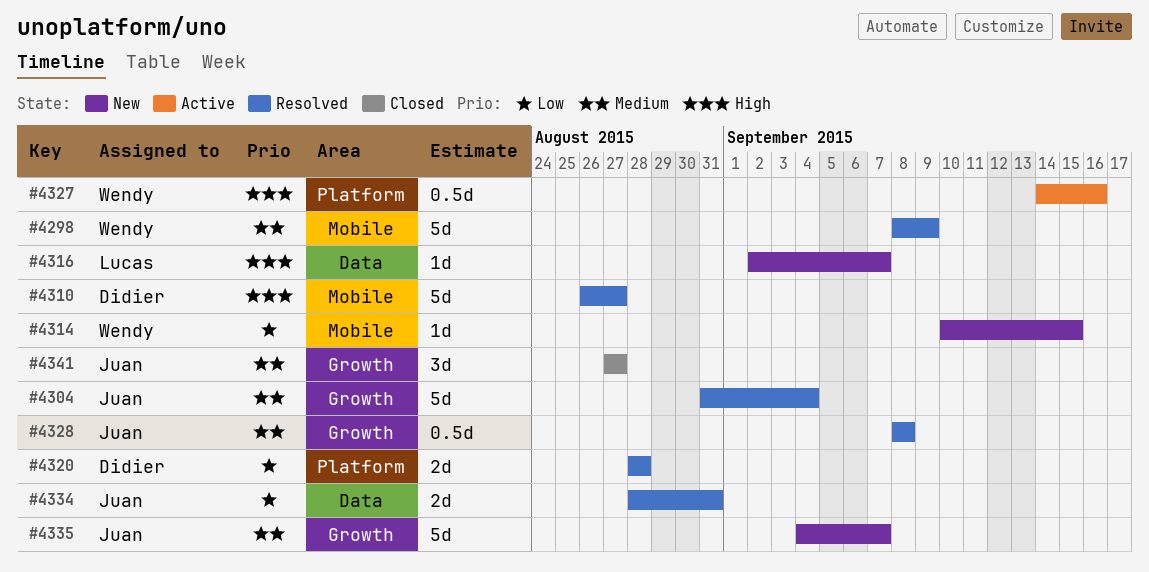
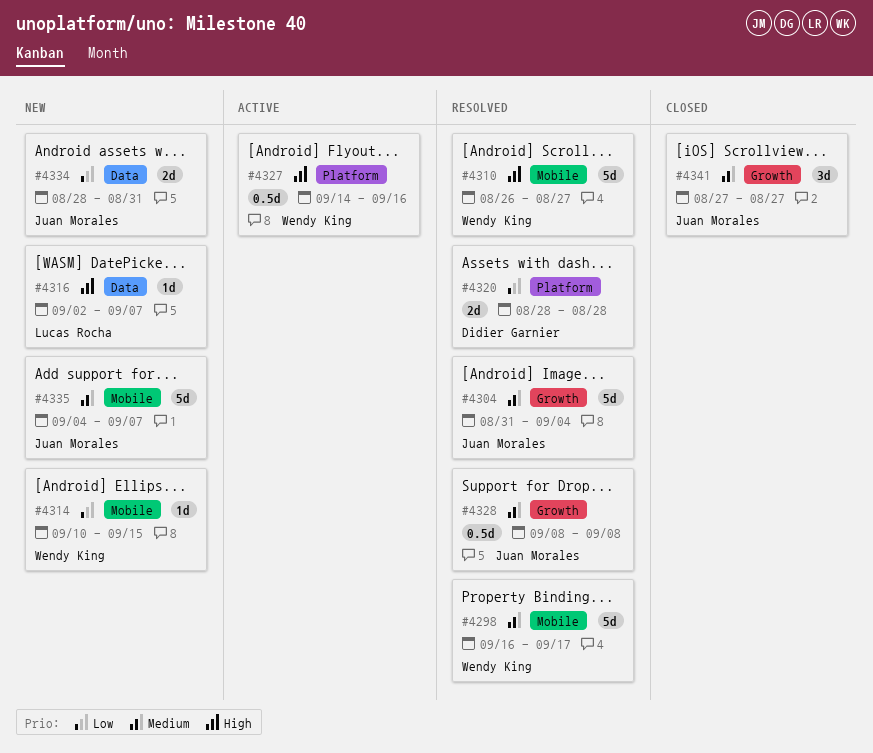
#4298, start: Sep 8 -> Sep 16
#4298, due: Sep 9 -> Sep 17
#4310, owner: Didier Garnier -> Wendy King
#4334, status: Resolved -> New
#4335, label: Growth -> Mobile

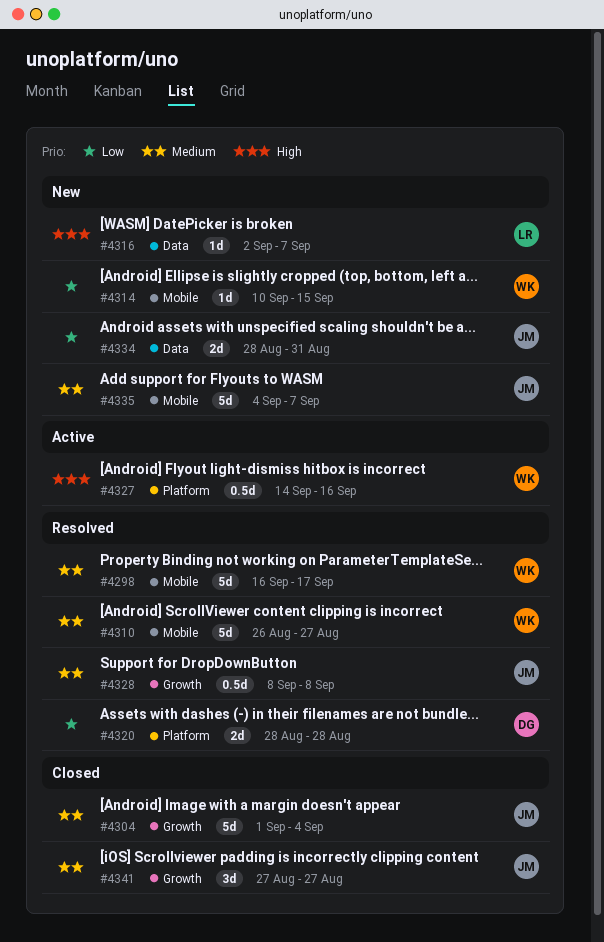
#4304, status: Resolved -> Closed
#4304, start: Aug 31 -> Sep 1
#4310, priority: High -> Medium

